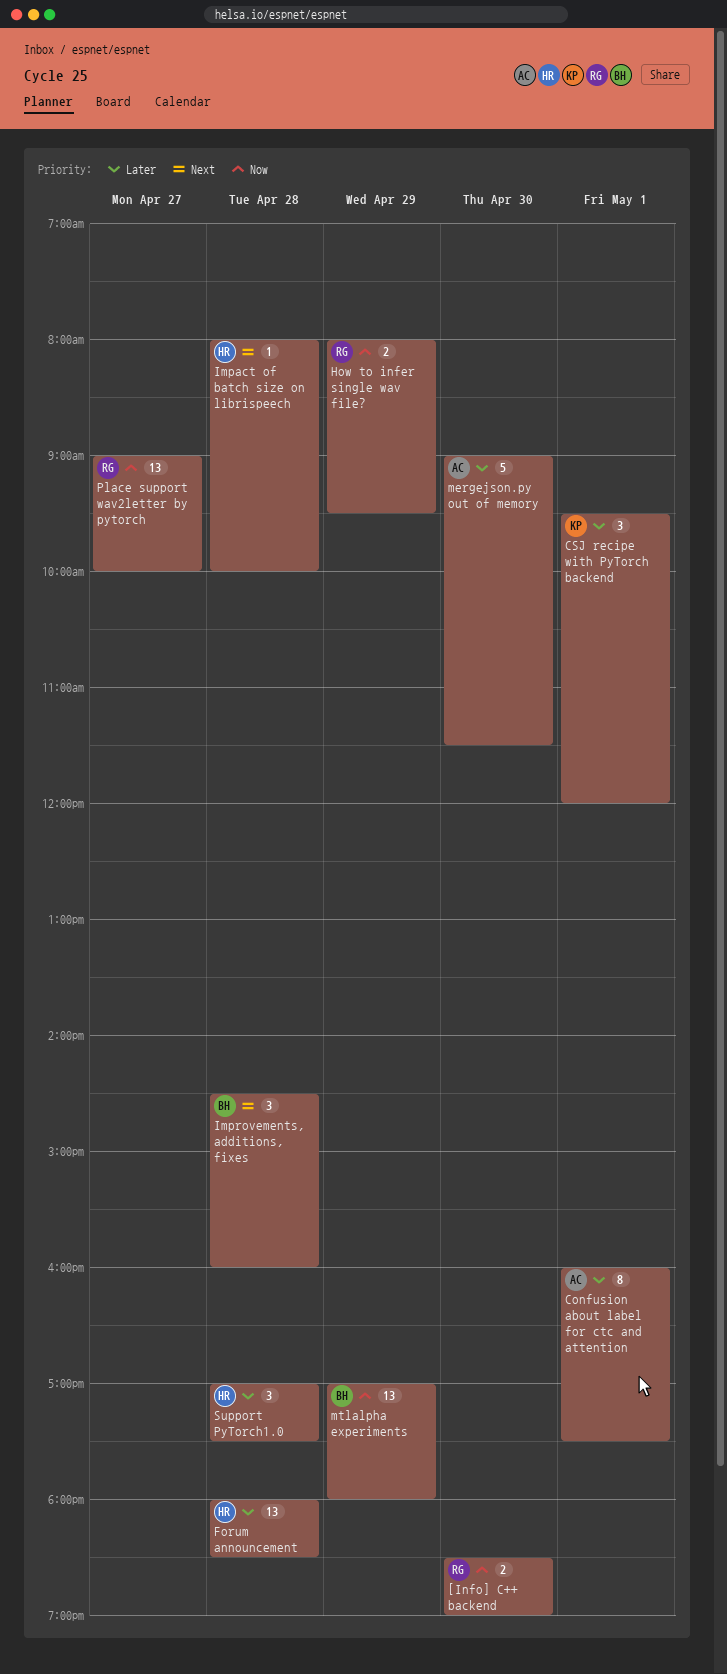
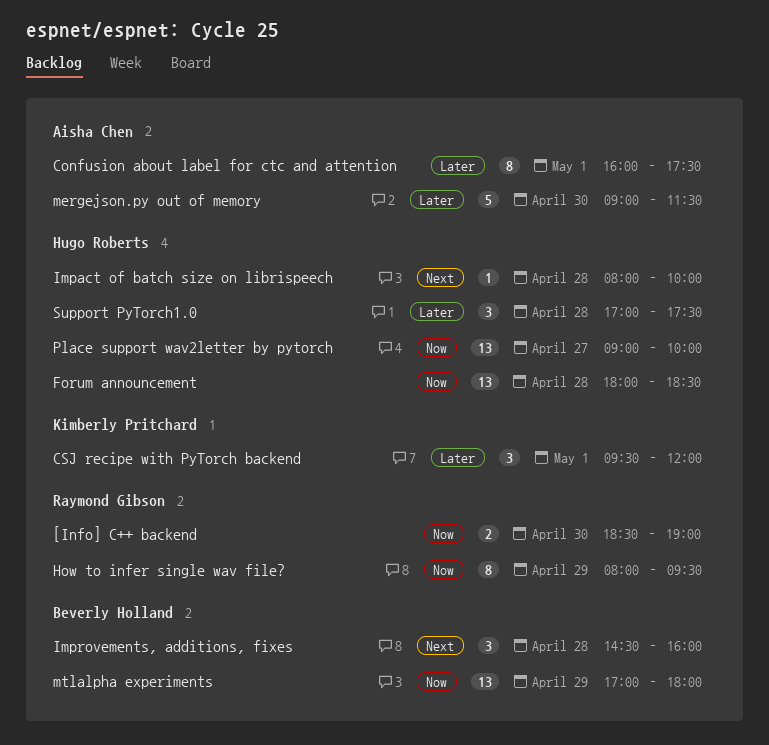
Forum announcement, priority: Later -> Now
How to infer single wav file?, estimate: 2 -> 8
Place support wav2letter by pytorch, owner: Raymond Gibson -> Hugo Roberts

